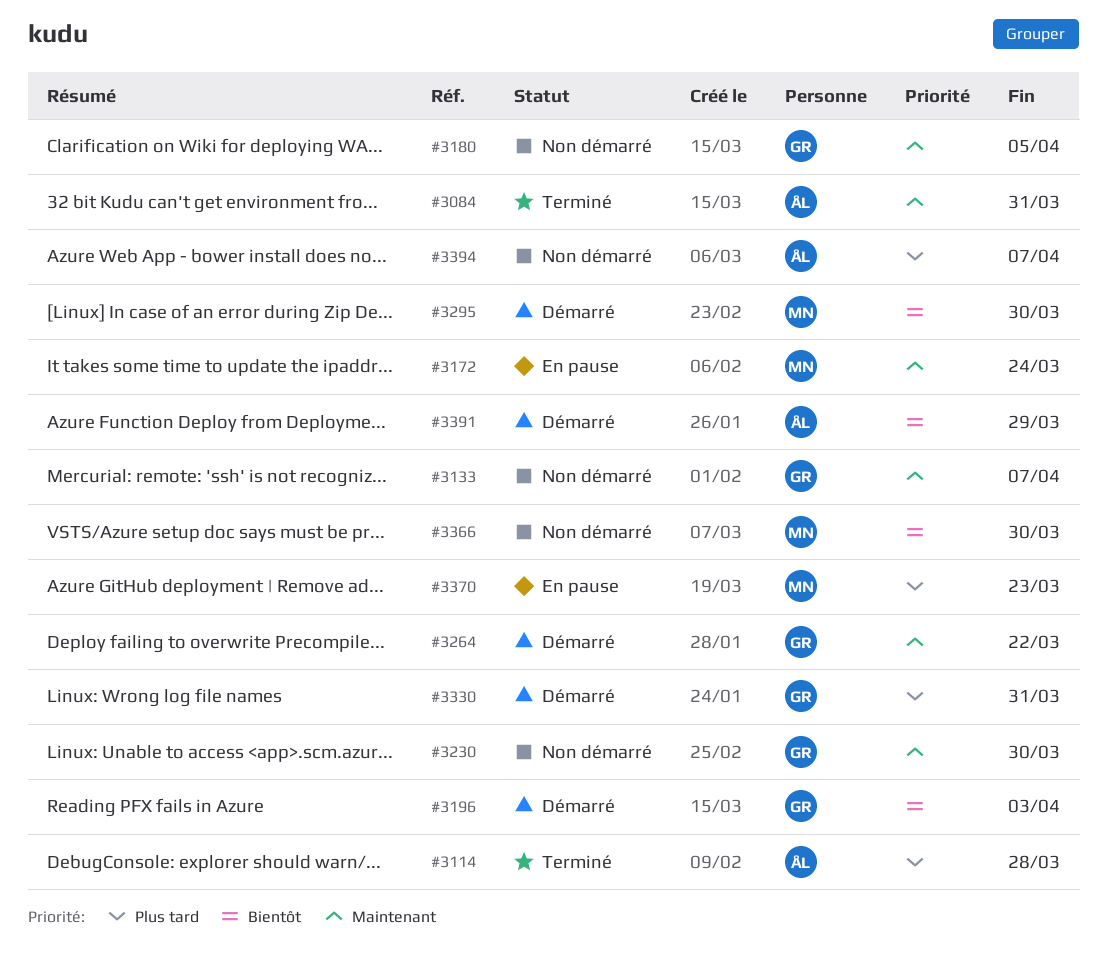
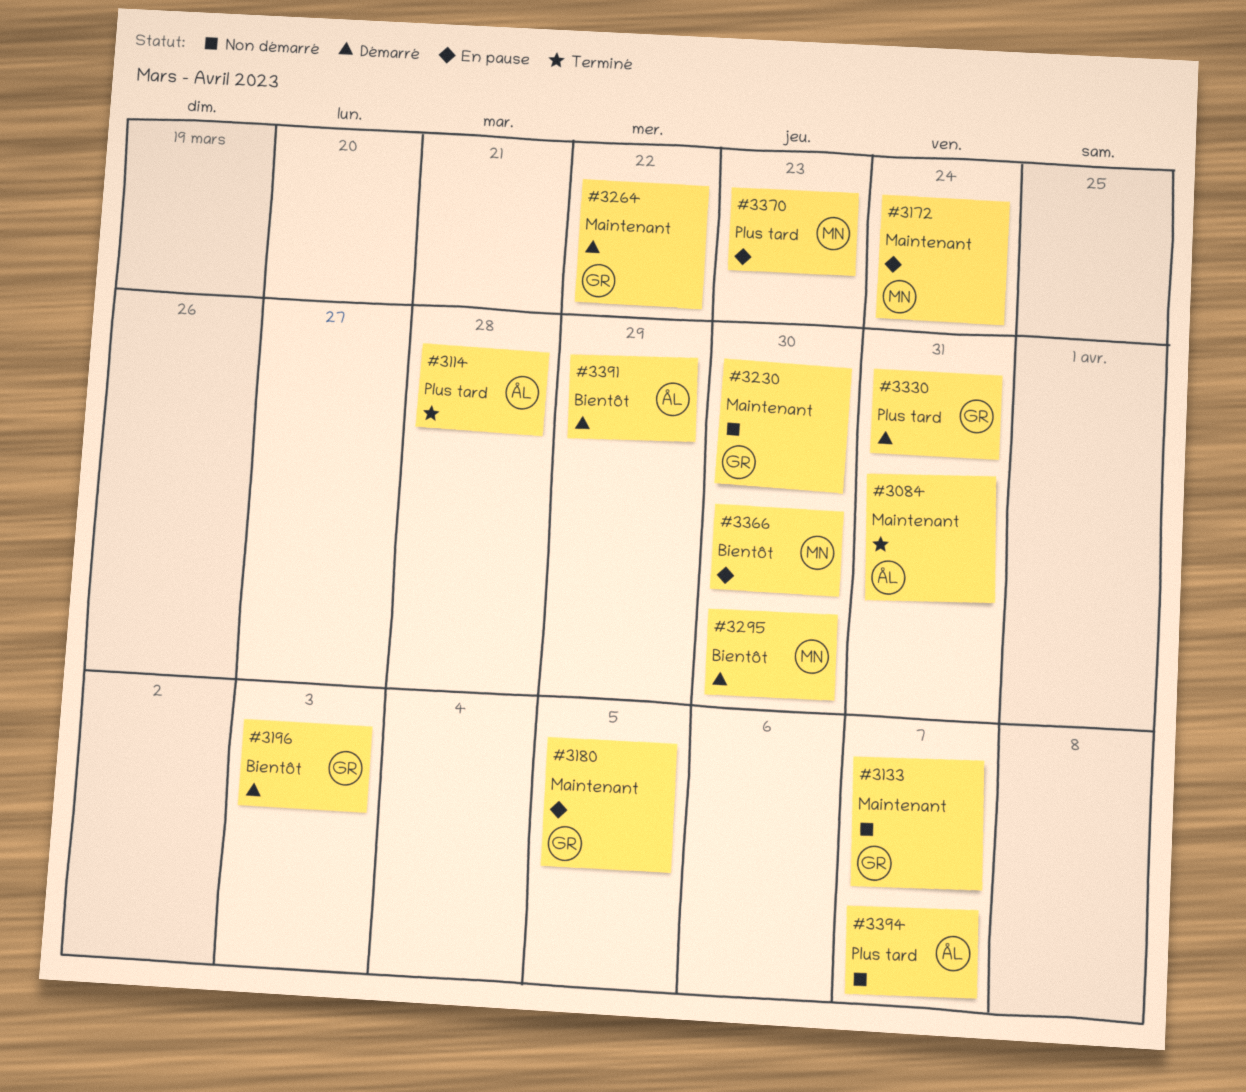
#3180, status: Non démarré -> En pause
#3366, status: Non démarré -> En pause

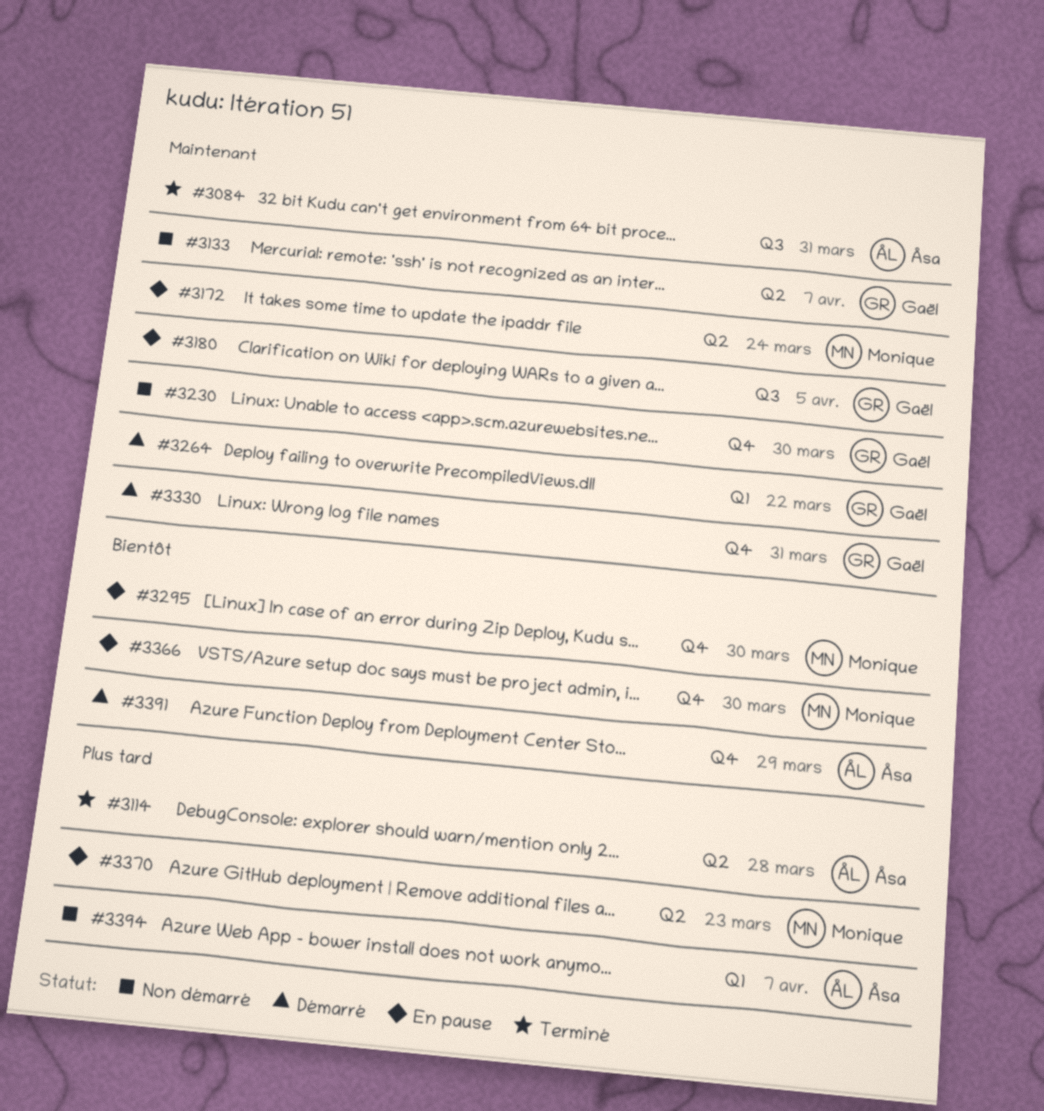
#3196: present -> none
#3295, status: Démarré -> En pause
#3330, priority: Plus tard -> Maintenant

